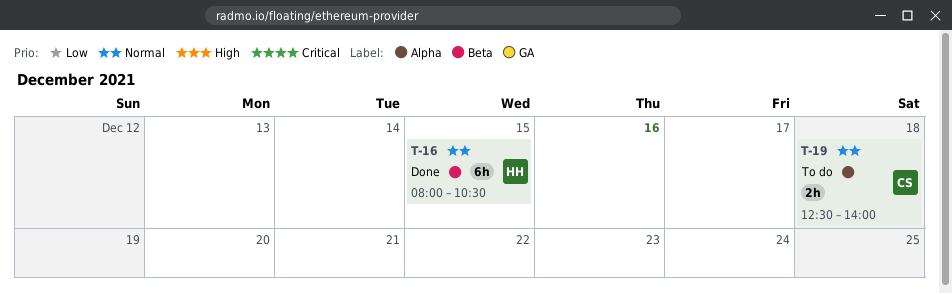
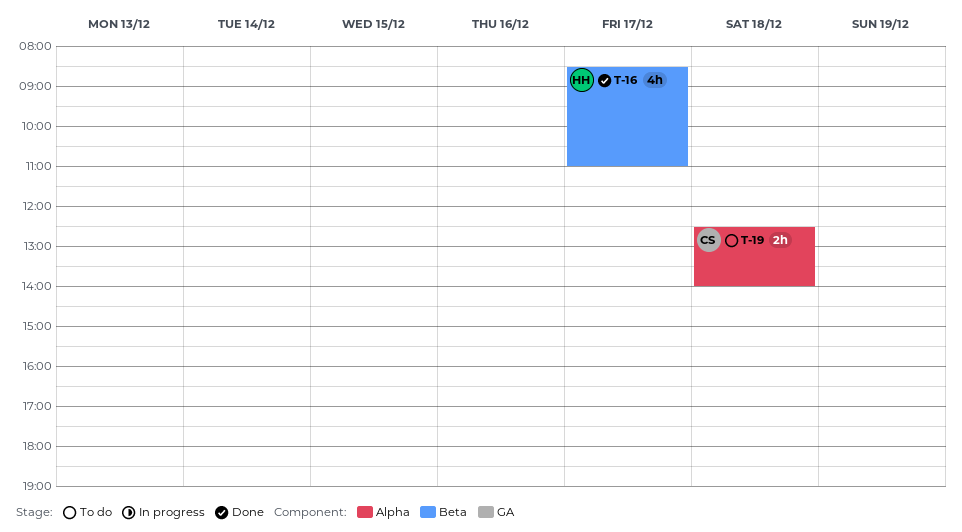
T-16, estimate: 6h -> 4h
T-16, day: Dec 15 -> Dec 17
T-16, begins: 08:00 -> 08:30
T-16, ends: 10:30 -> 11:00

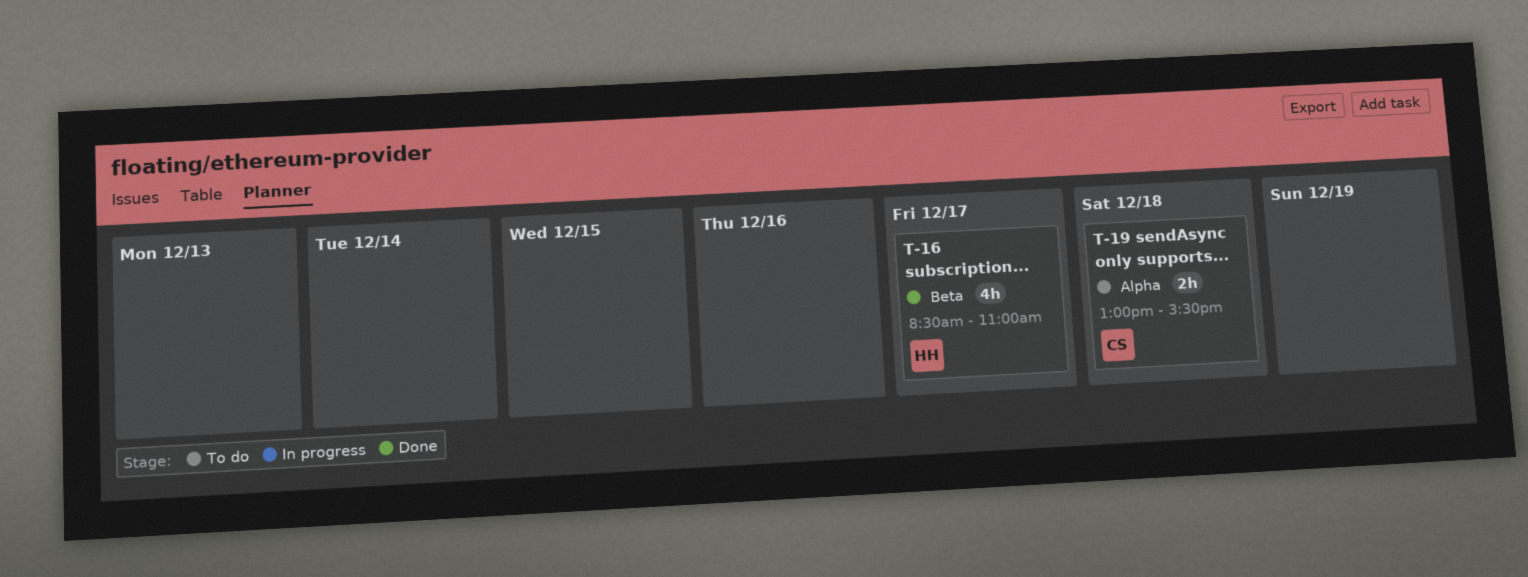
T-19, begins: 12:30 -> 13:00
T-19, ends: 14:00 -> 15:30

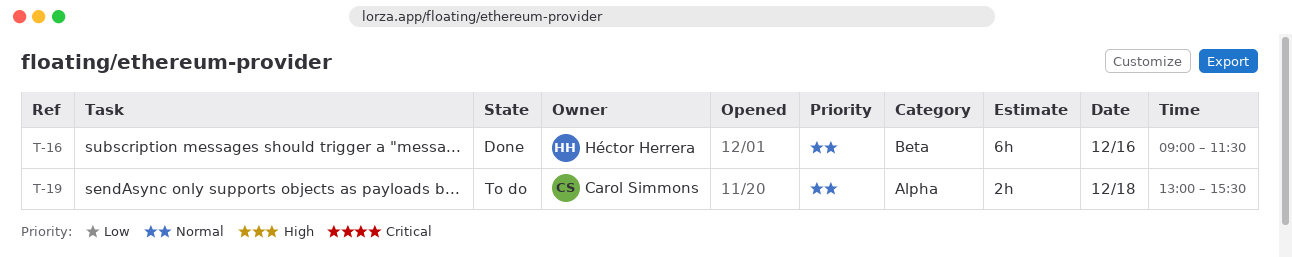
T-16, estimate: 4h -> 6h
T-16, day: Dec 17 -> Dec 16
T-16, begins: 08:30 -> 09:00
T-16, ends: 11:00 -> 11:30

